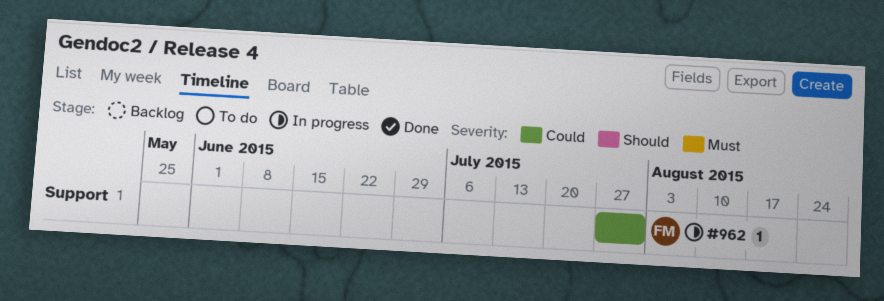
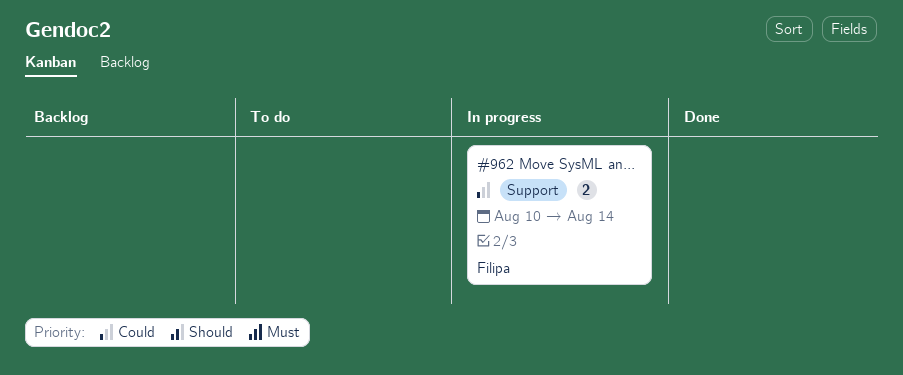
#962, estimate: 1 -> 2
#962, start: Jul 27 -> Aug 10
#962, due: Jul 31 -> Aug 14

